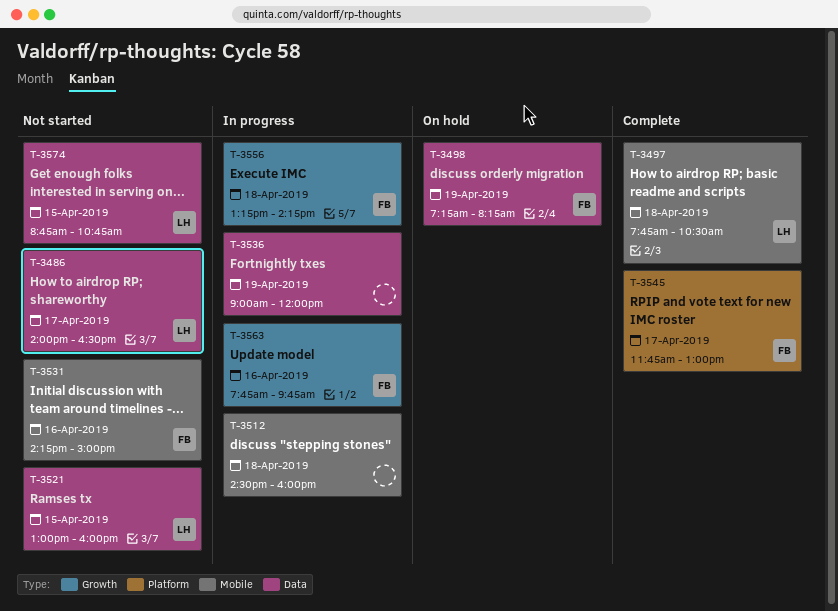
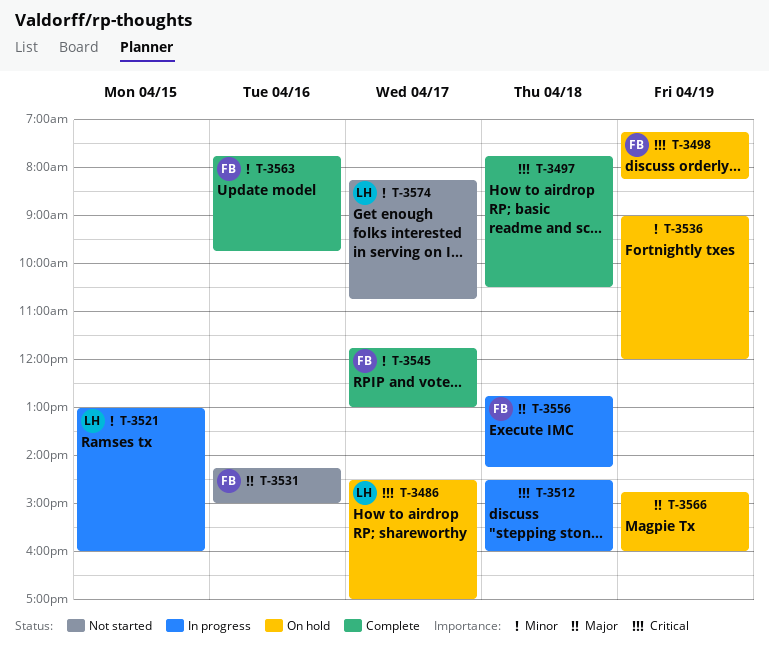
T-3486, status: Not started -> On hold
T-3486, begins: 14:00 -> 14:30
T-3486, ends: 16:30 -> 17:00
T-3497, owner: LH -> none
T-3521, status: Not started -> In progress
T-3536, status: In progress -> On hold
T-3556, begins: 13:15 -> 12:45
T-3563, status: In progress -> Complete
T-3566: none -> present
T-3574, day: Apr 15 -> Apr 17
T-3574, begins: 08:45 -> 08:15

